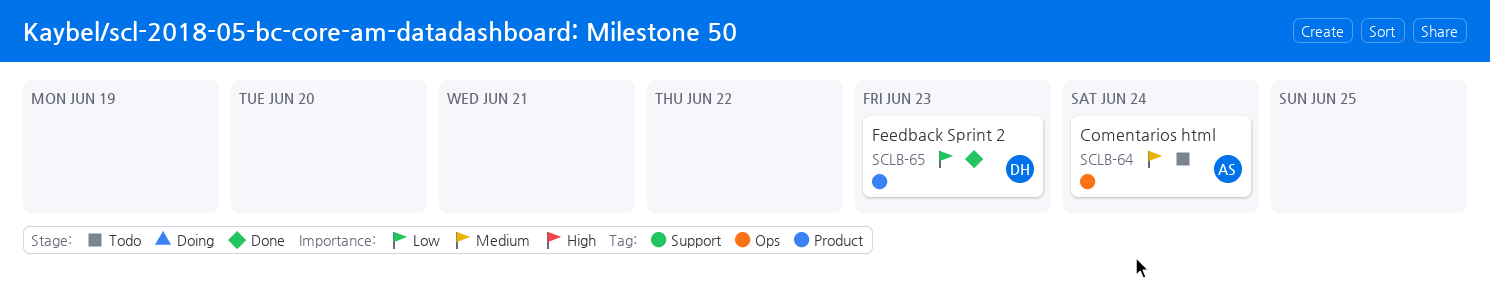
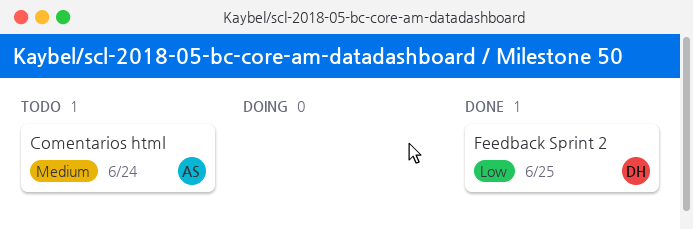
Feedback Sprint 2, due: Jun 23 -> Jun 25

